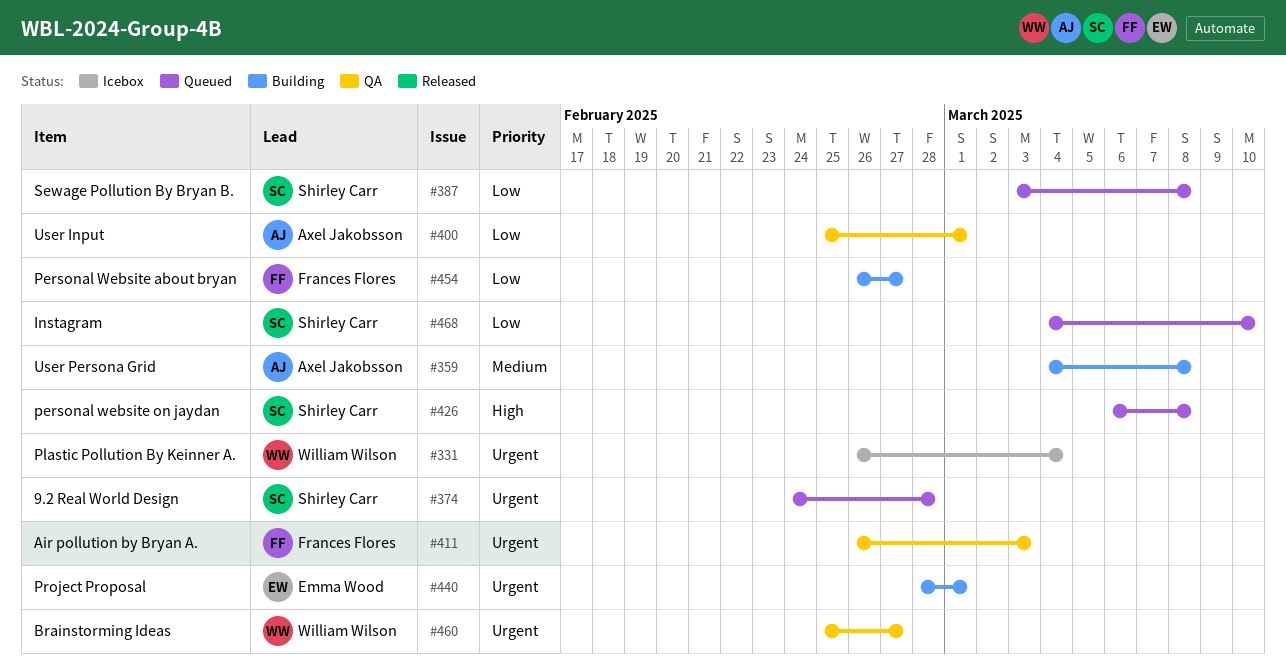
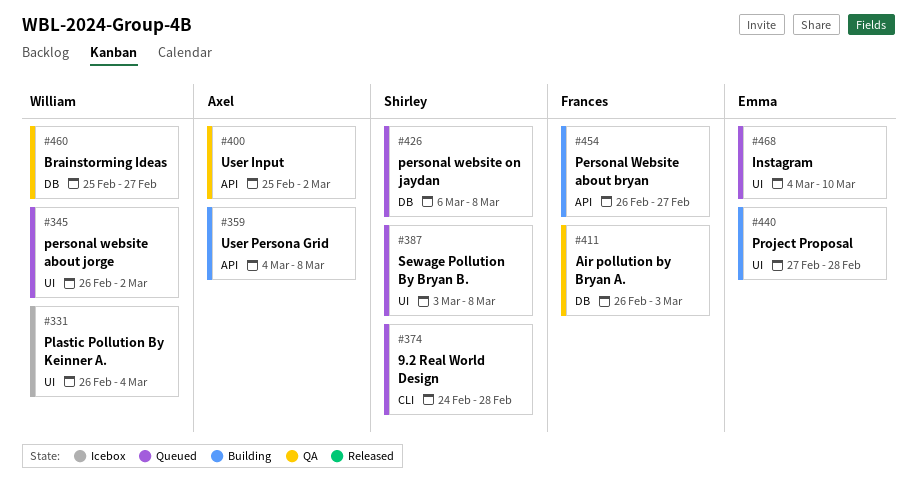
#345: none -> present
#400, due: Mar 1 -> Mar 2
#440, start: Feb 28 -> Feb 27
#440, due: Mar 1 -> Feb 28
#468, owner: Shirley Carr -> Emma Wood

